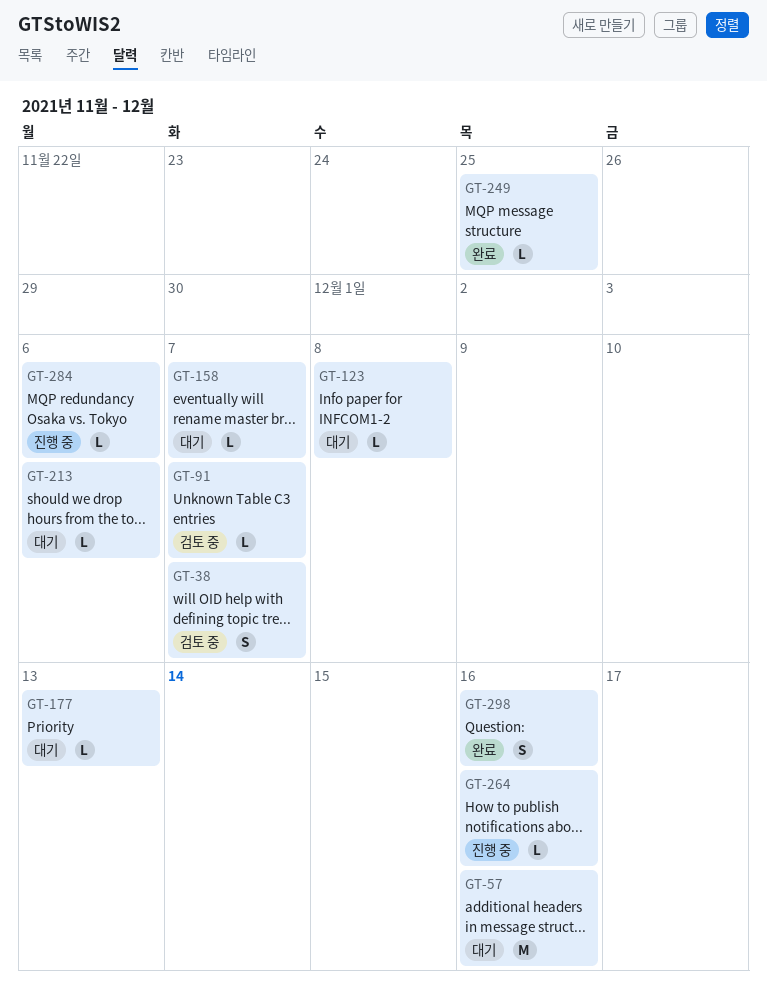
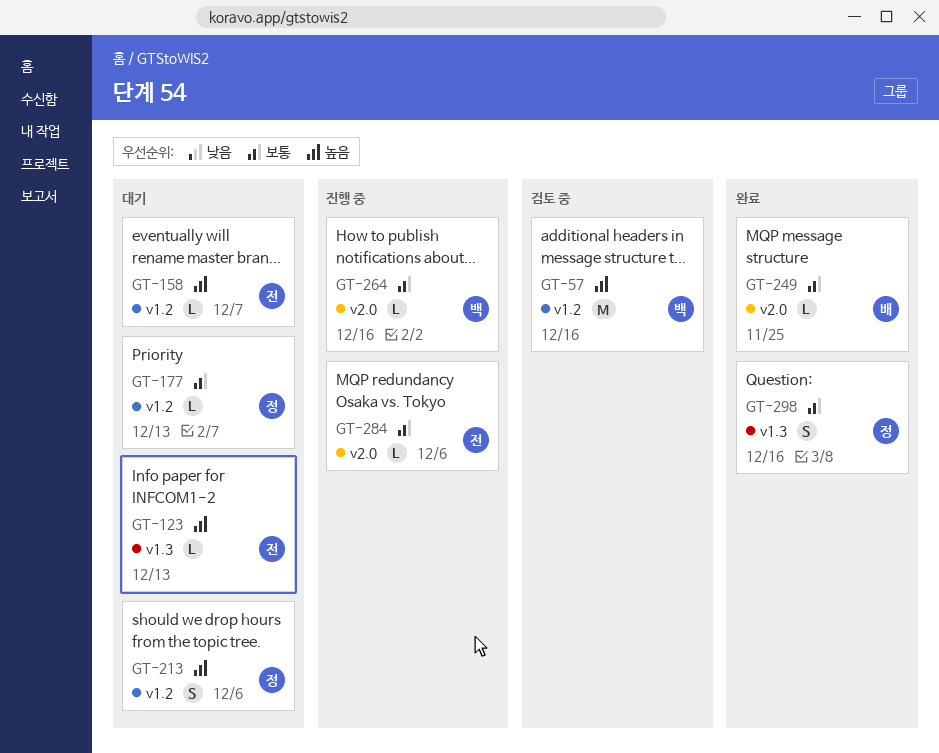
GT-38: present -> none
GT-57, status: 대기 -> 검토 중
GT-91: present -> none
GT-123, due: Dec 8 -> Dec 13
GT-213, estimate: L -> S

